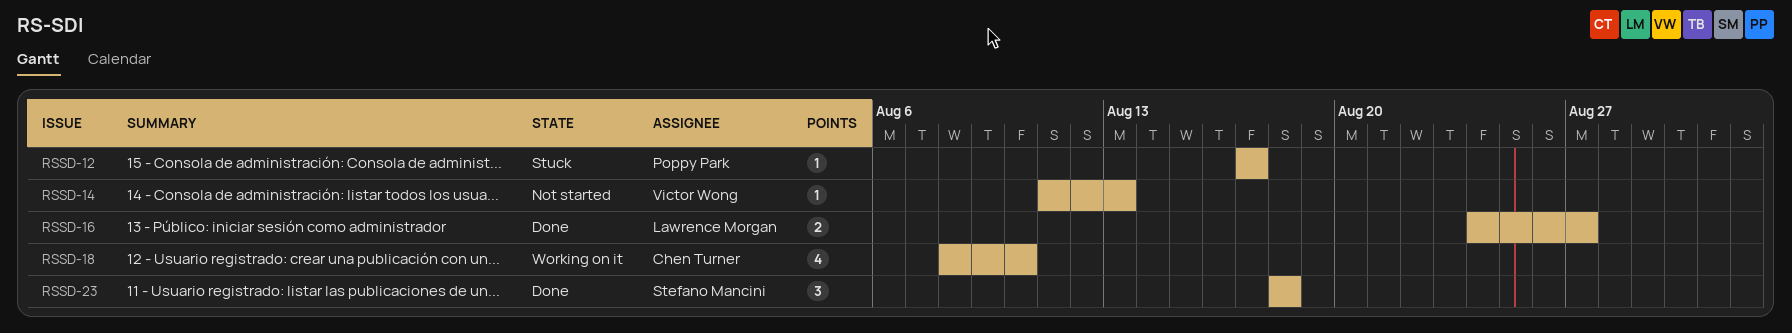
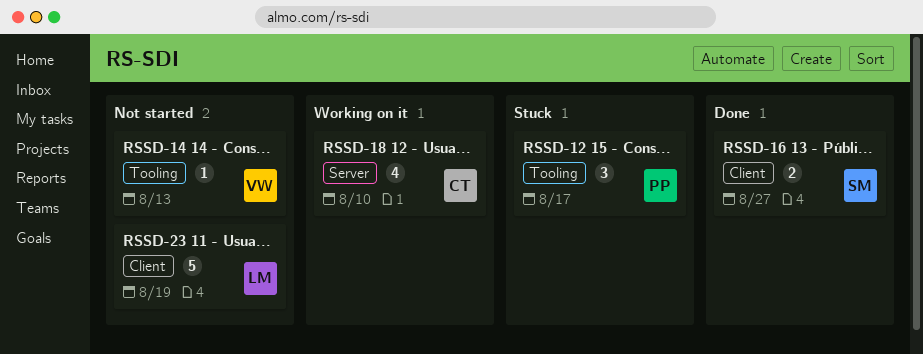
RSSD-12, estimate: 1 -> 3
RSSD-16, owner: Lawrence Morgan -> Stefano Mancini
RSSD-23, status: Done -> Not started
RSSD-23, owner: Stefano Mancini -> Lawrence Morgan
RSSD-23, estimate: 3 -> 5
RSSD-23, due: Aug 18 -> Aug 19

